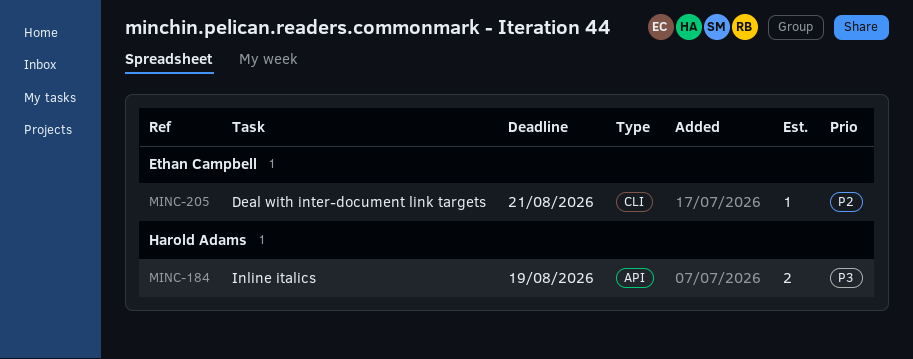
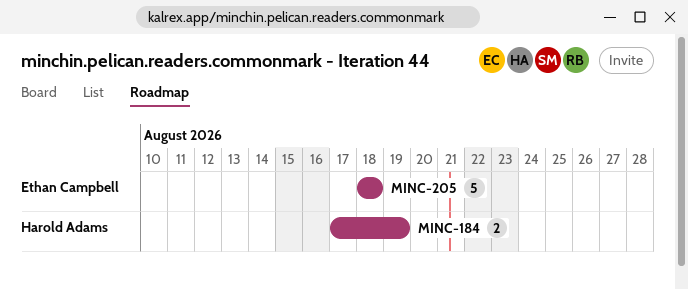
MINC-205, estimate: 1 -> 5
MINC-205, due: Aug 21 -> Aug 18

